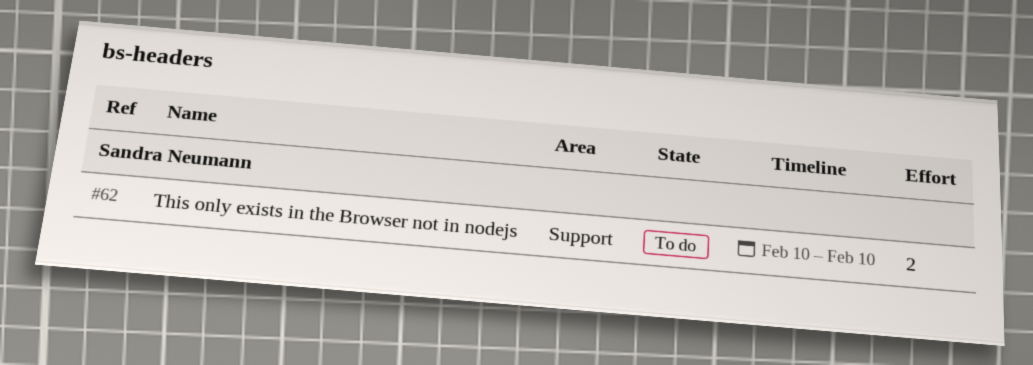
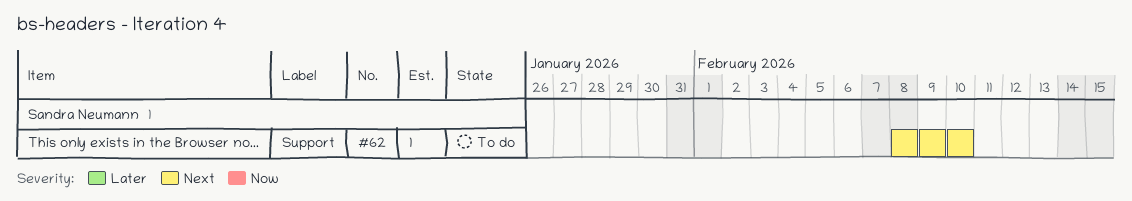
#62, estimate: 2 -> 1
#62, start: Feb 10 -> Feb 8

